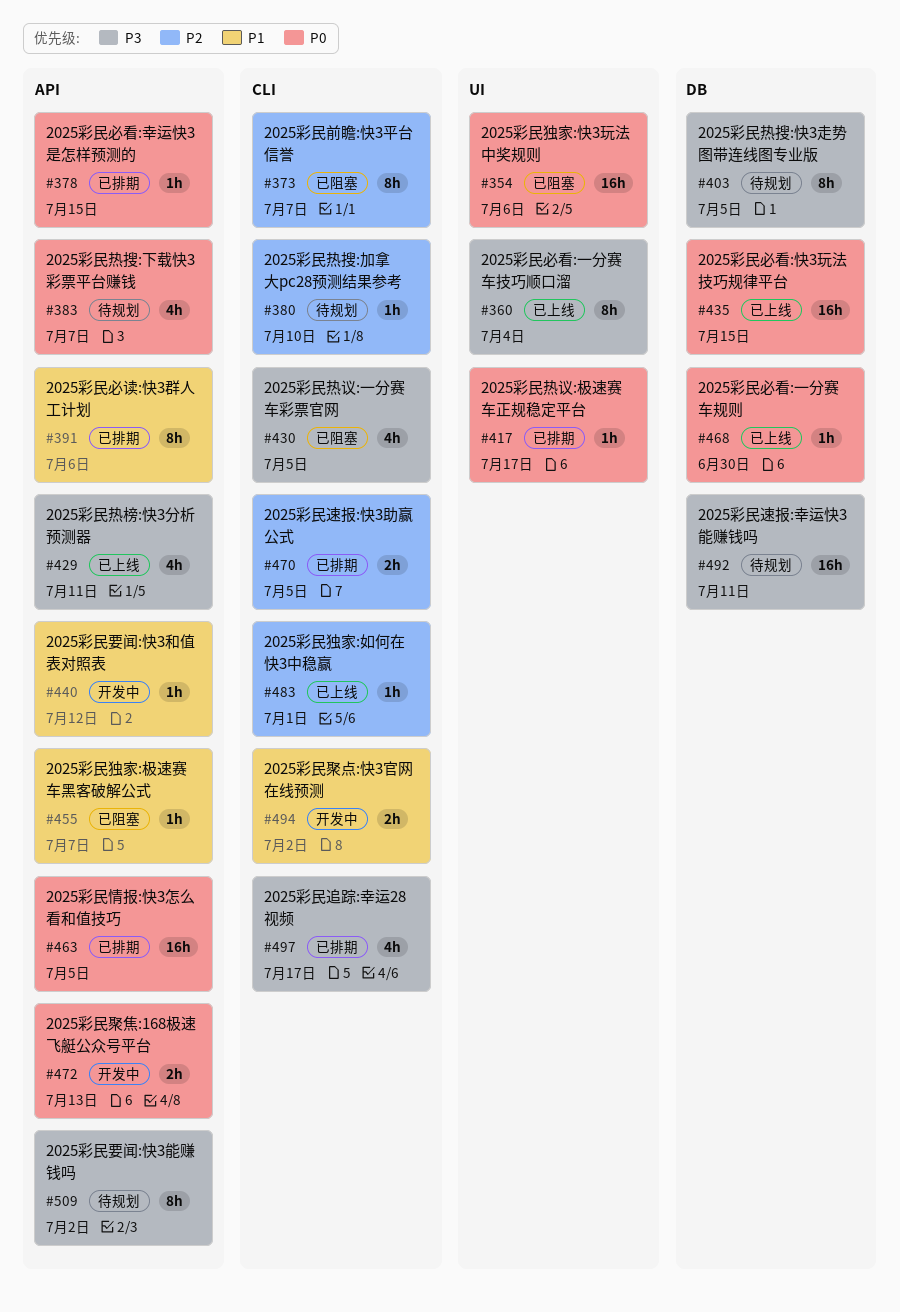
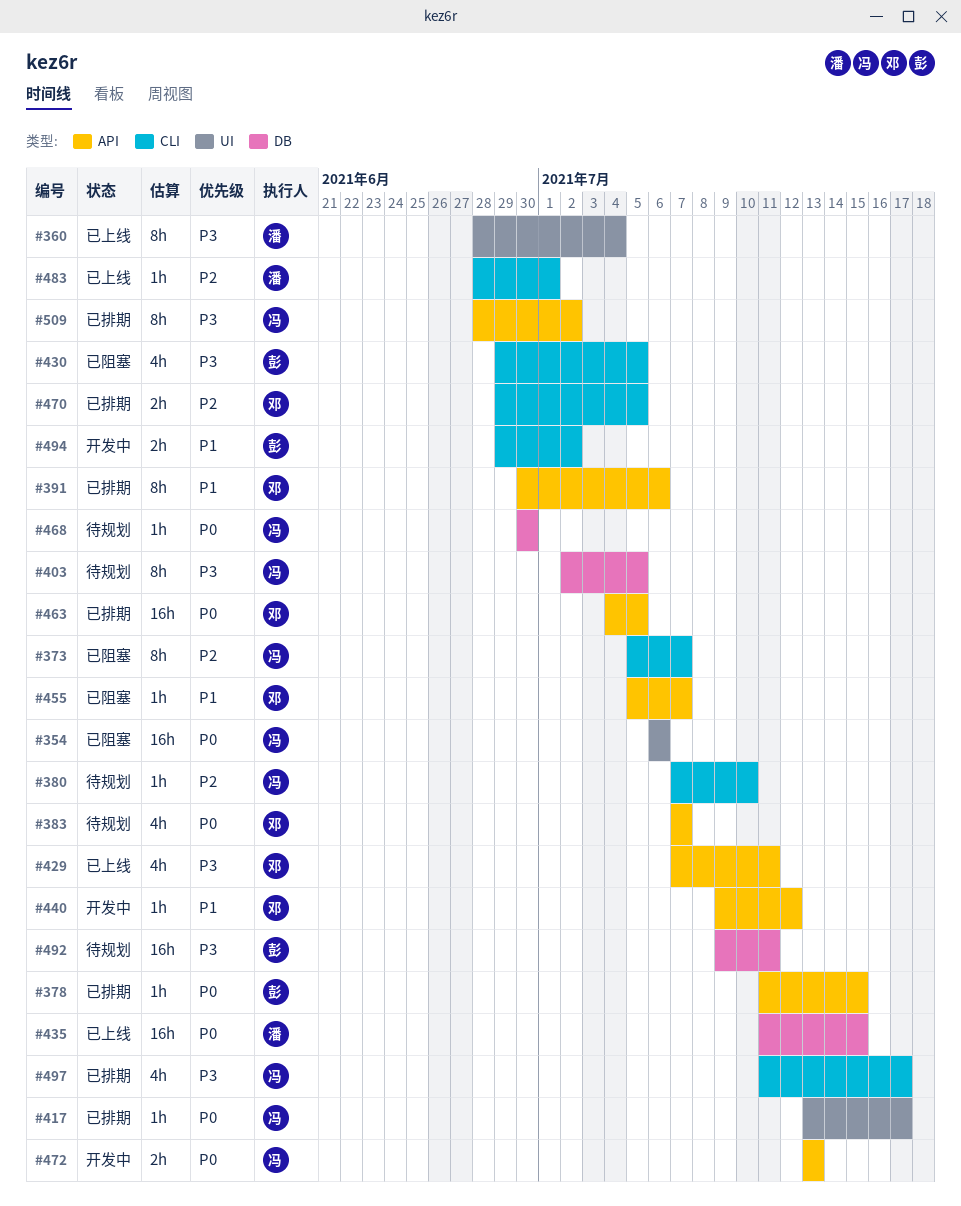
#468, status: 已上线 -> 待规划
#509, status: 待规划 -> 已排期

